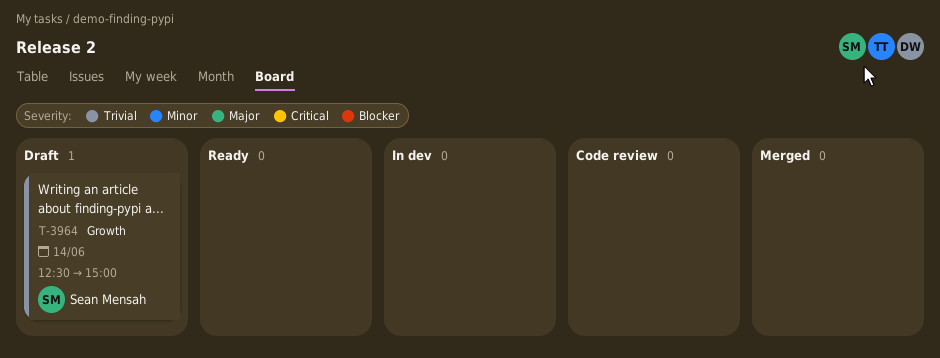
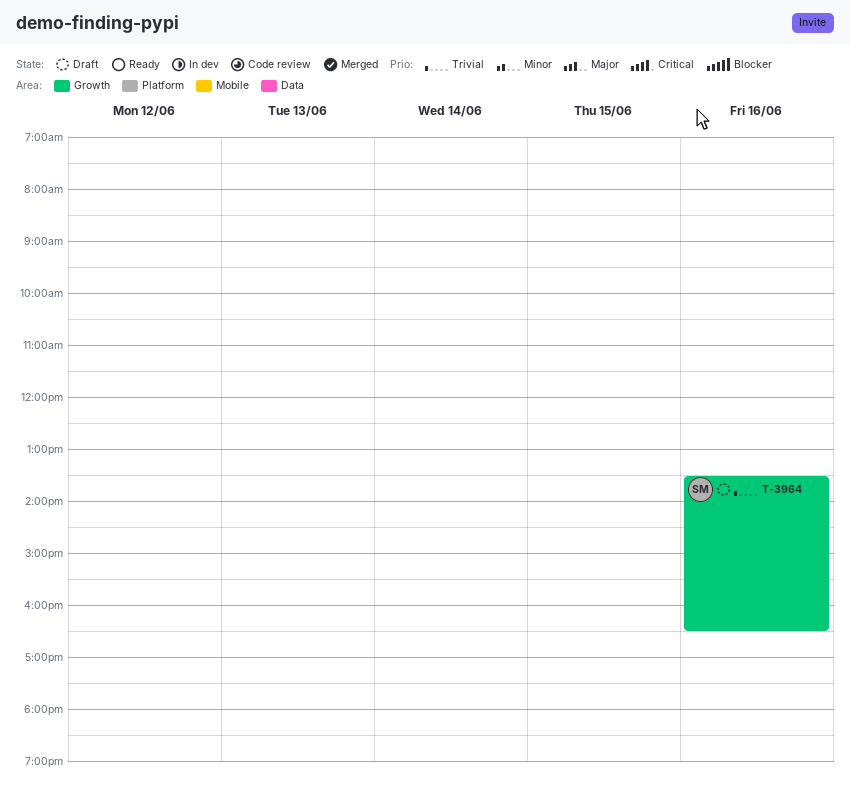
T-3964, day: Jun 14 -> Jun 16
T-3964, begins: 12:30 -> 13:30
T-3964, ends: 15:00 -> 16:30

